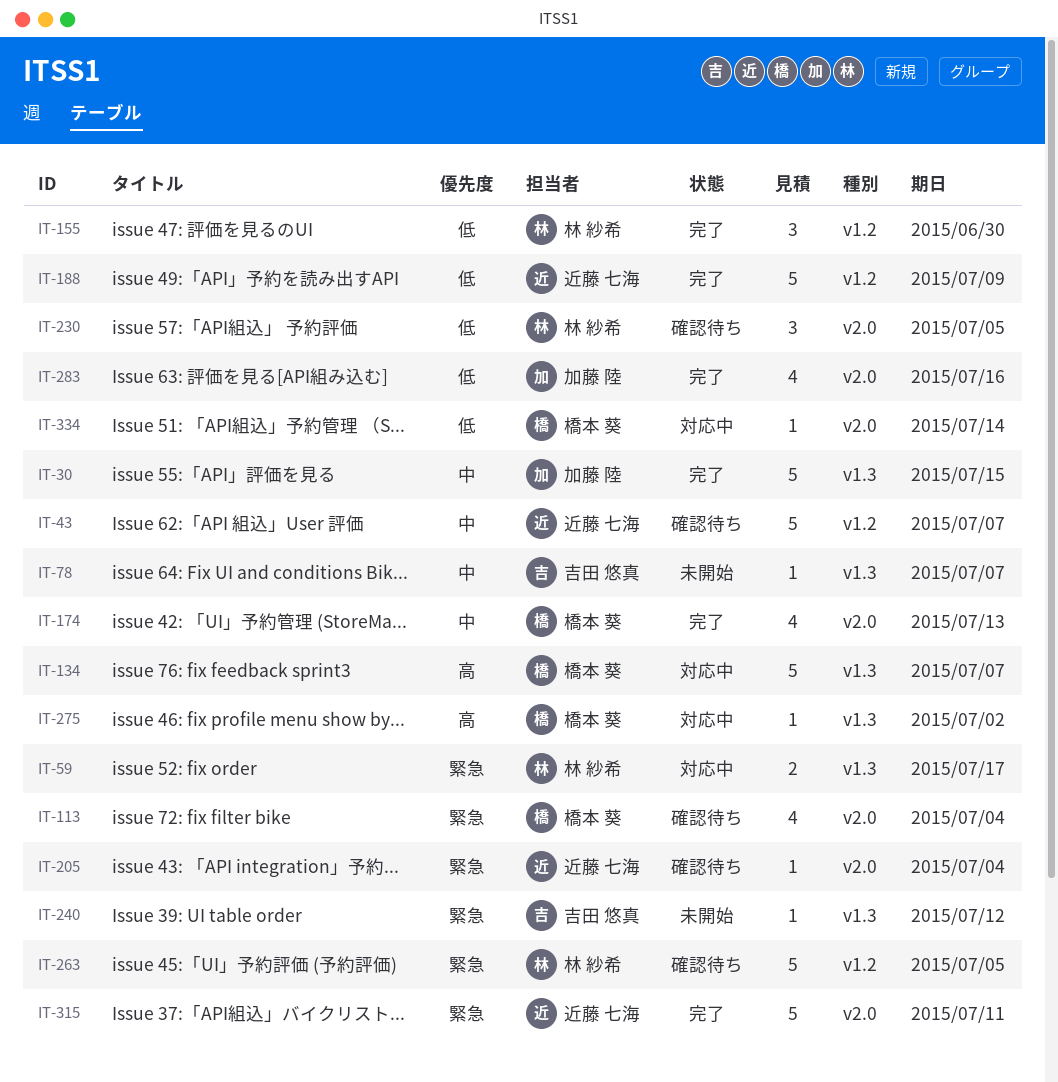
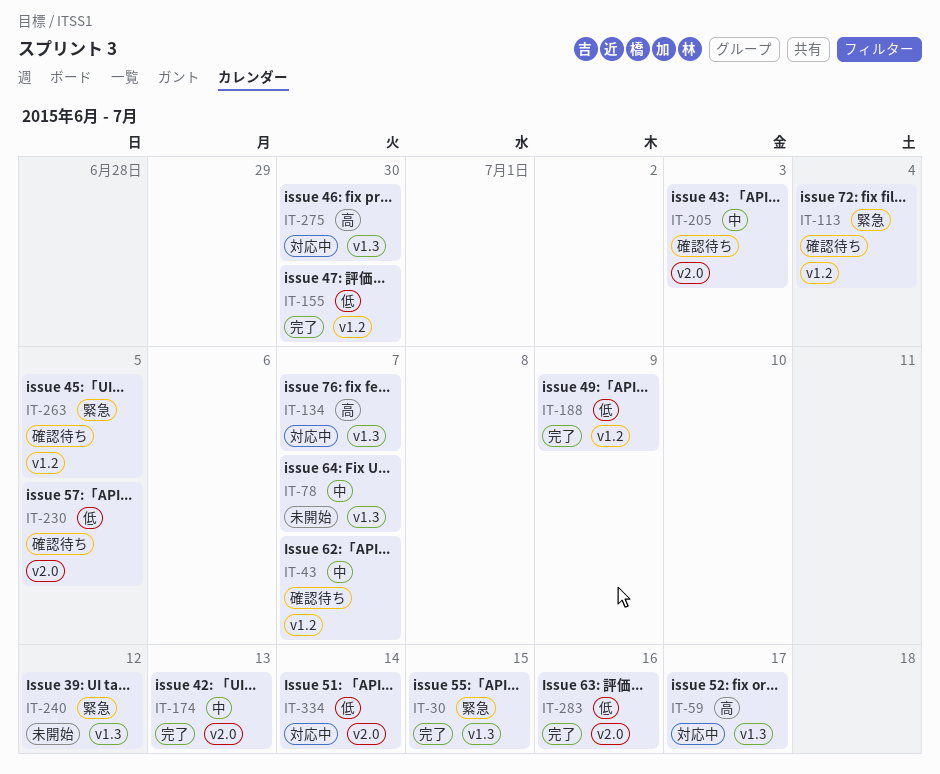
IT-30, priority: 中 -> 緊急
IT-59, priority: 緊急 -> 高
IT-113, label: v2.0 -> v1.2
IT-205, priority: 緊急 -> 中
IT-205, due: Jul 4 -> Jul 3
IT-275, due: Jul 2 -> Jun 30
IT-315: present -> none

